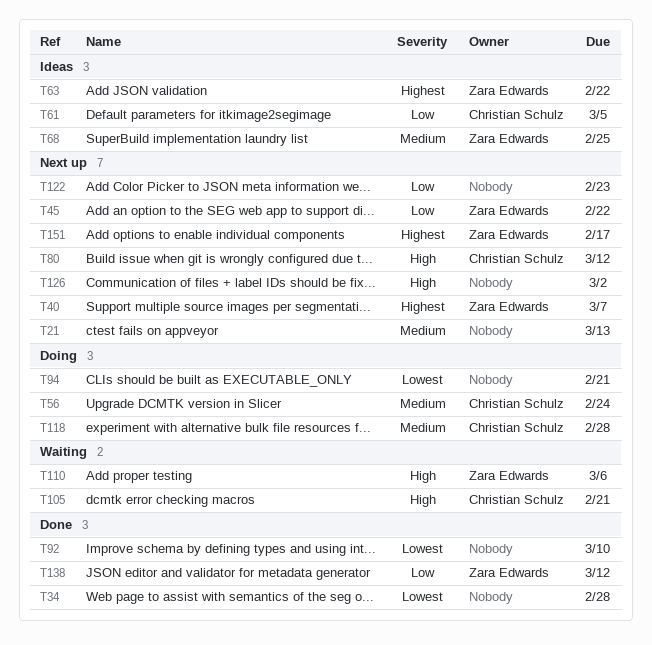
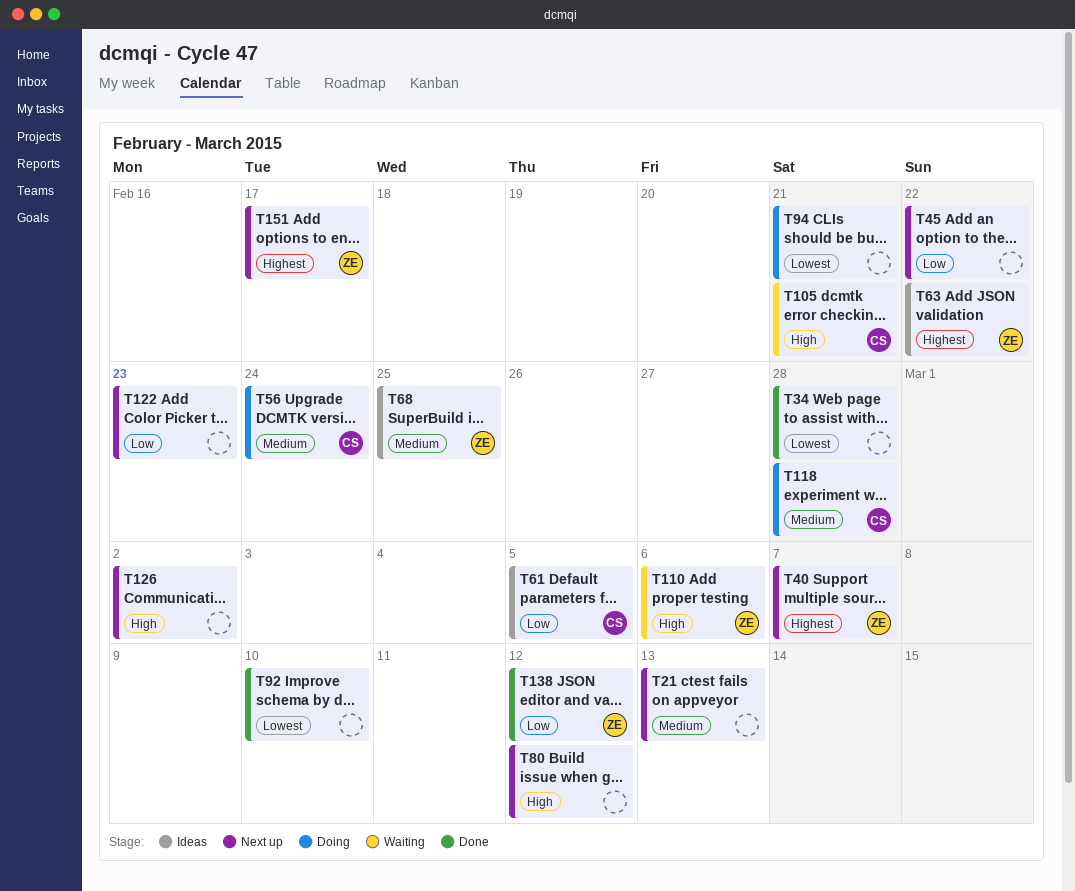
T45, owner: Zara Edwards -> none
T80, owner: Christian Schulz -> none

